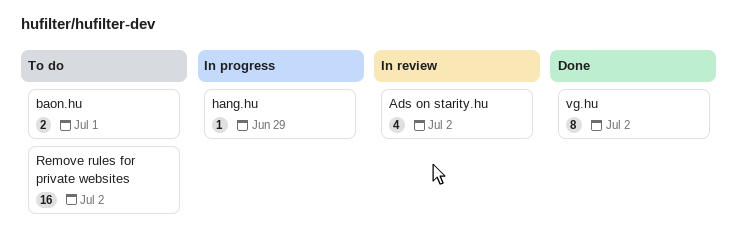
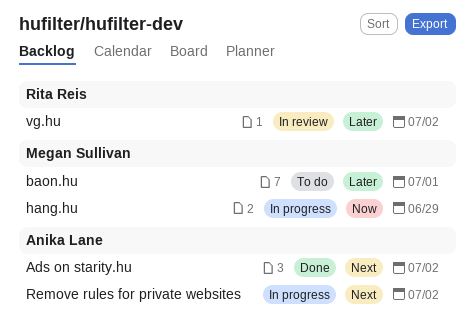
Ads on starity.hu, status: In review -> Done
Remove rules for private websites, status: To do -> In progress
vg.hu, status: Done -> In review

